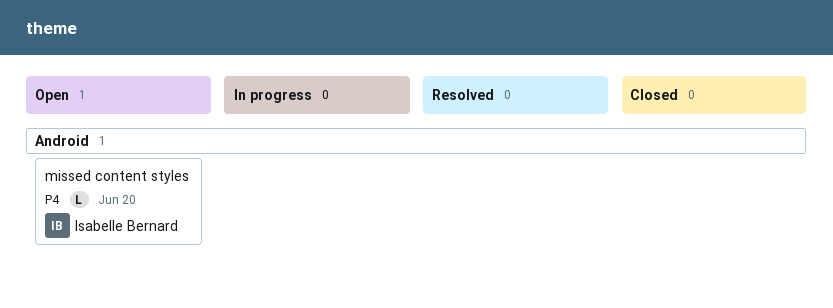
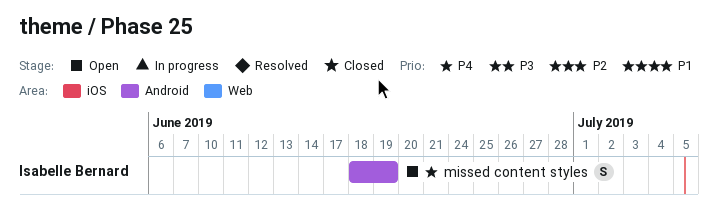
missed content styles, estimate: L -> S
missed content styles, due: Jun 20 -> Jun 19

